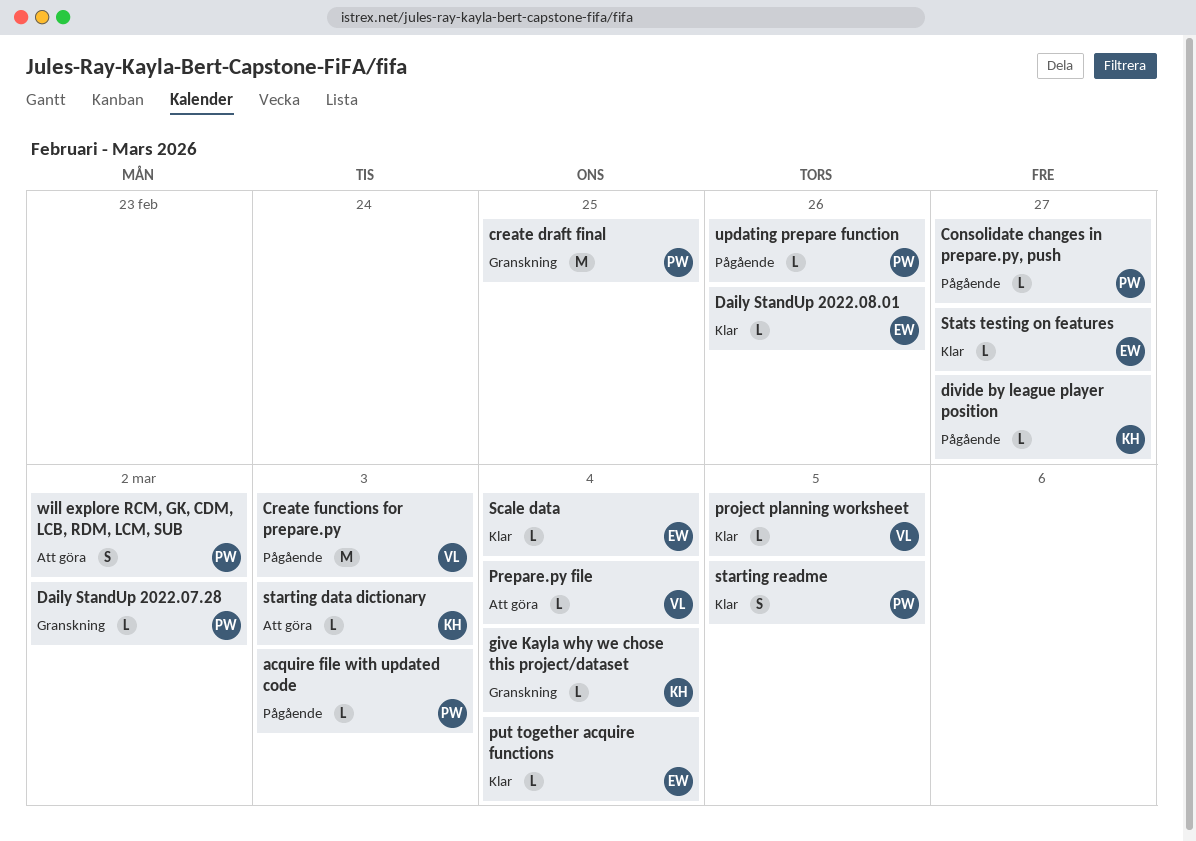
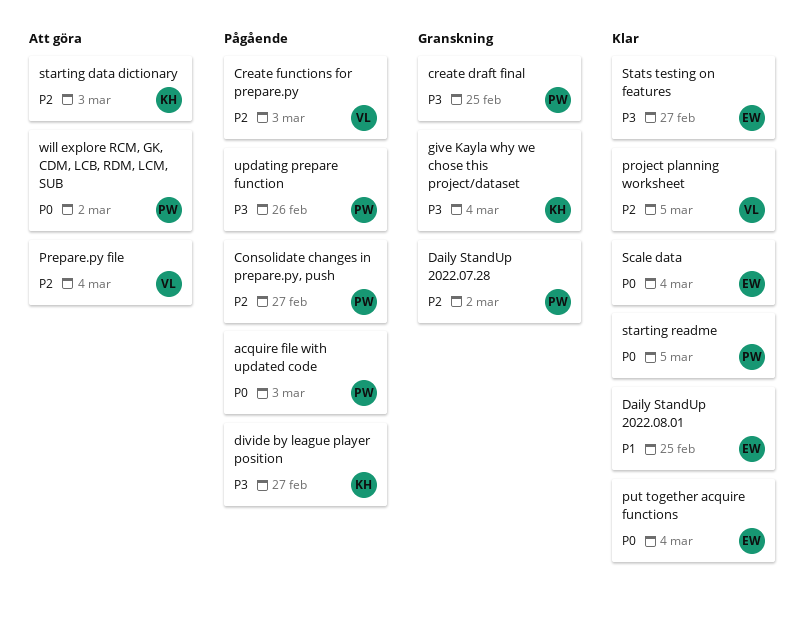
Daily StandUp 2022.08.01, due: Feb 26 -> Feb 25

